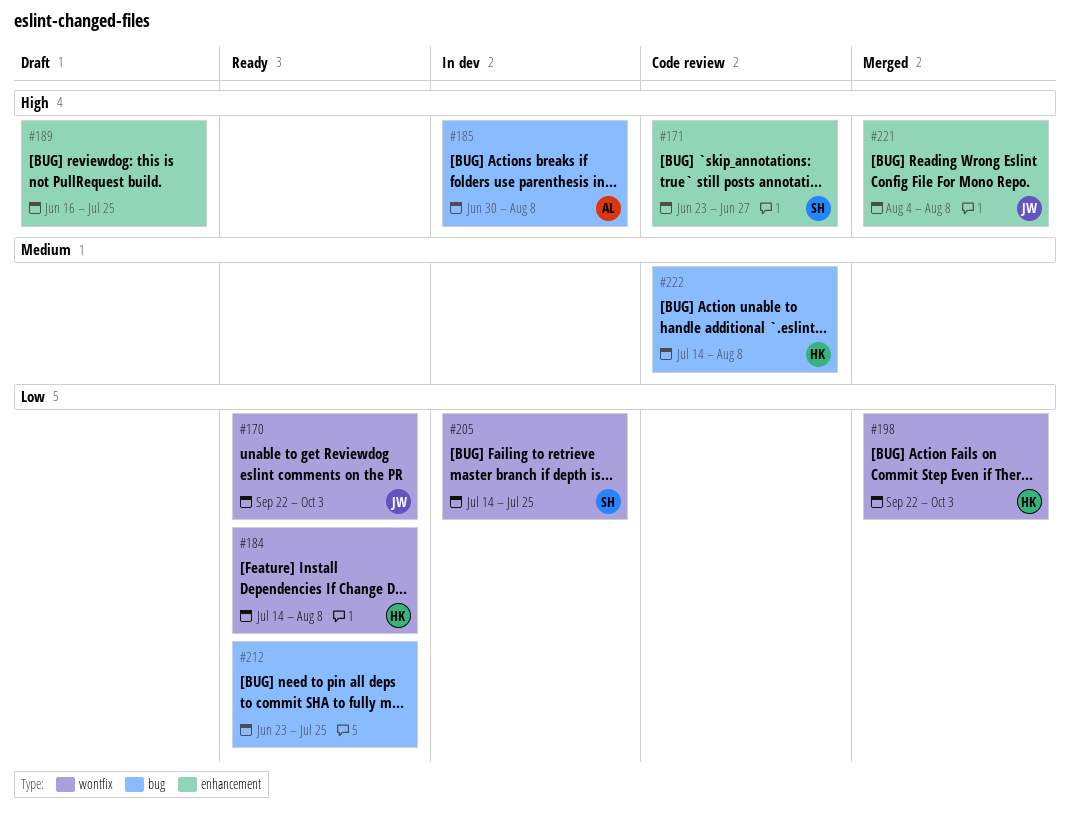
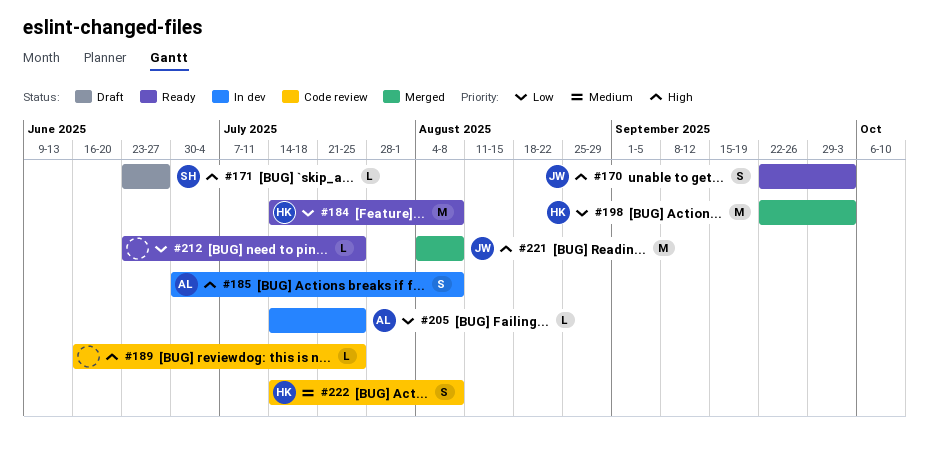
#170, priority: Low -> High
#171, status: Code review -> Draft
#189, status: Draft -> Code review
#205, owner: SH -> AL

